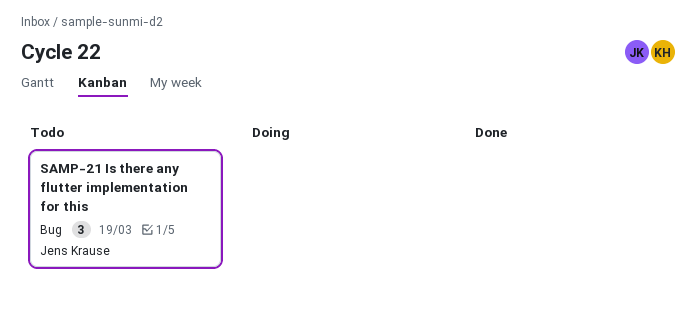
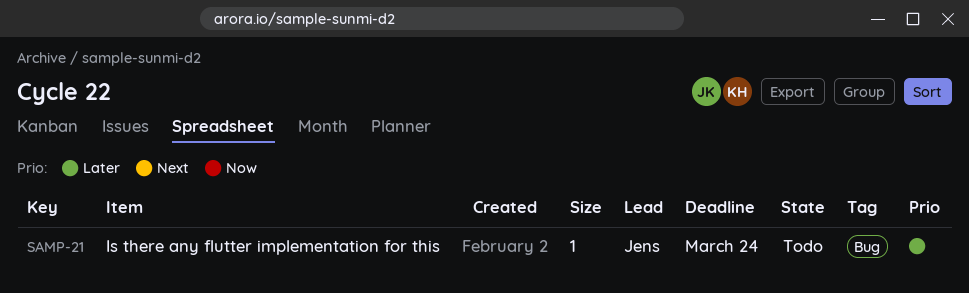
SAMP-21, estimate: 3 -> 1
SAMP-21, due: Mar 19 -> Mar 24

